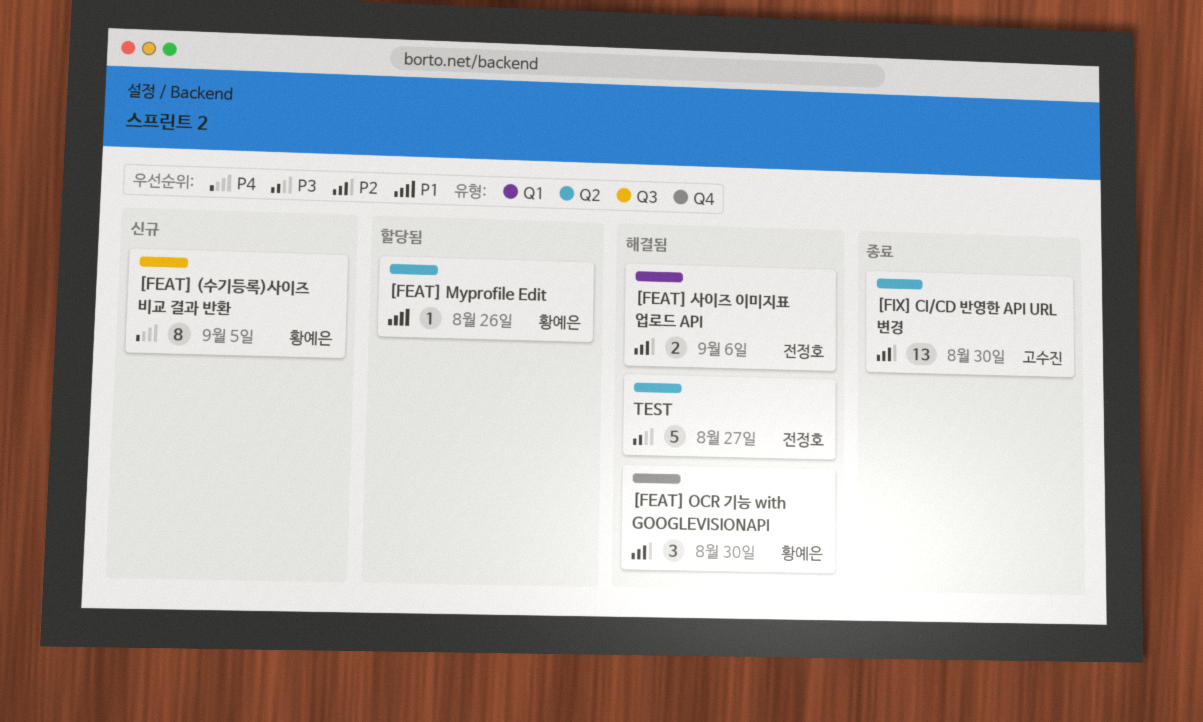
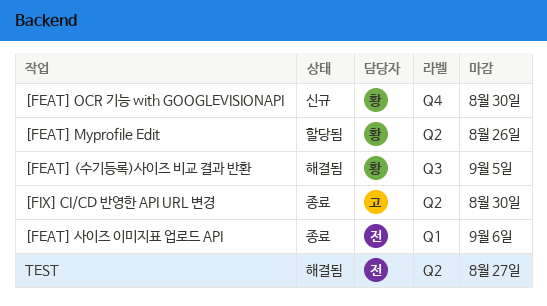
[FEAT] (수기등록)사이즈 비교 결과 반환, status: 신규 -> 해결됨
[FEAT] OCR 기능 with GOOGLEVISIONAPI, status: 해결됨 -> 신규
[FEAT] 사이즈 이미지표 업로드 API, status: 해결됨 -> 종료

